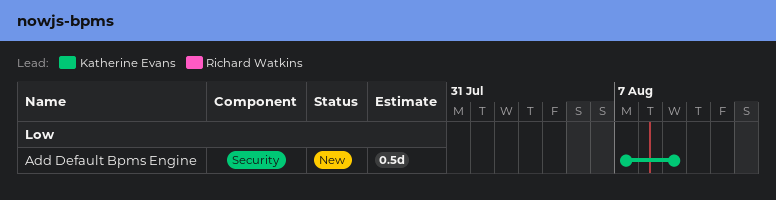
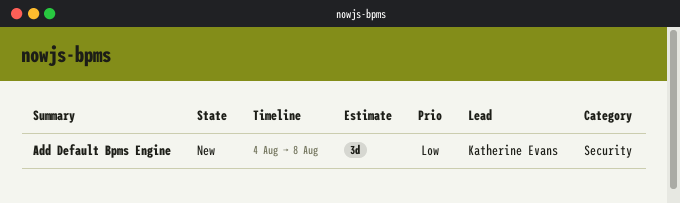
Add Default Bpms Engine, estimate: 0.5d -> 3d
Add Default Bpms Engine, start: Aug 7 -> Aug 4
Add Default Bpms Engine, due: Aug 9 -> Aug 8

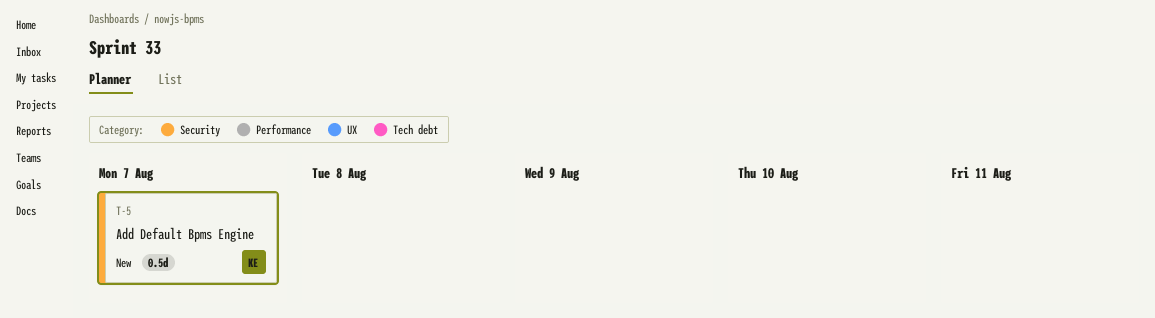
Add Default Bpms Engine, estimate: 3d -> 0.5d
Add Default Bpms Engine, due: Aug 8 -> Aug 7

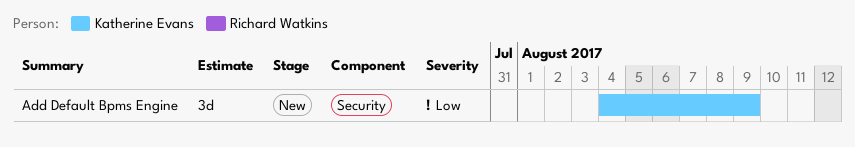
Add Default Bpms Engine, estimate: 0.5d -> 3d
Add Default Bpms Engine, due: Aug 7 -> Aug 9

